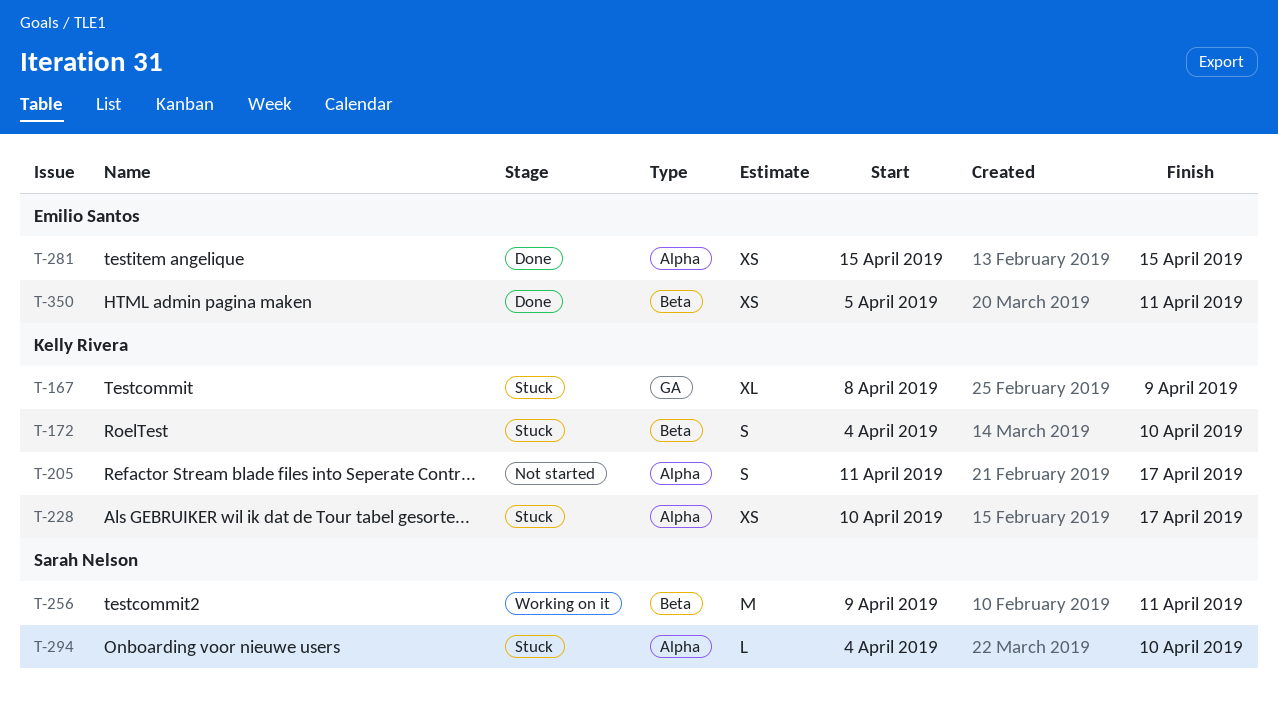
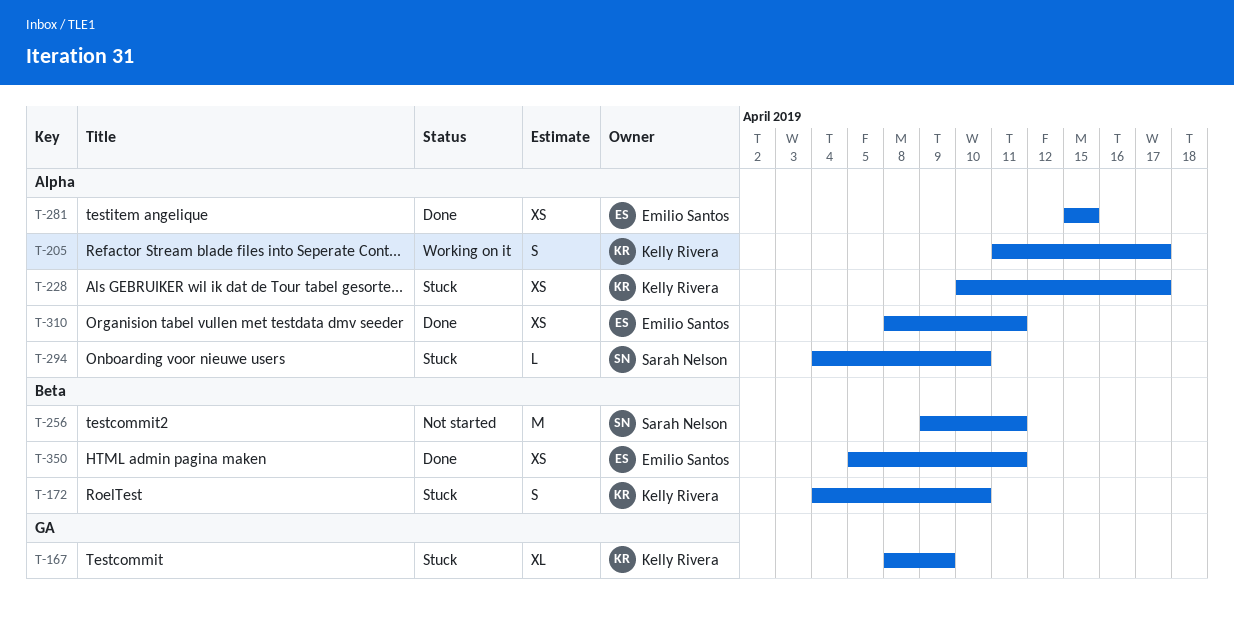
T-205, status: Not started -> Working on it
T-256, status: Working on it -> Not started
T-310: none -> present

